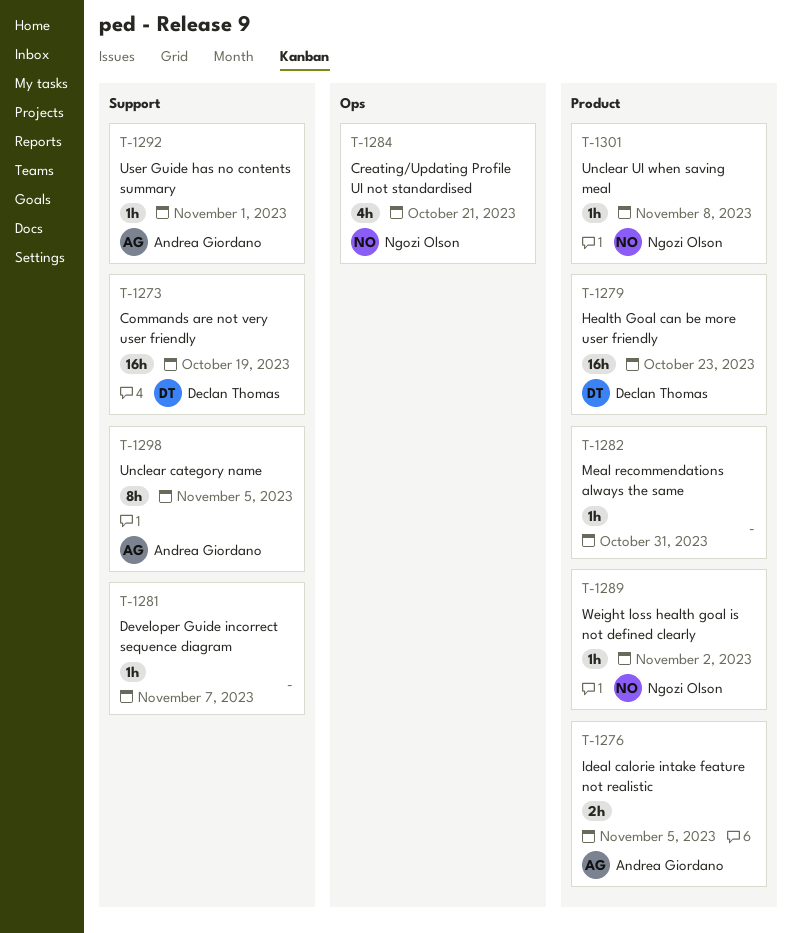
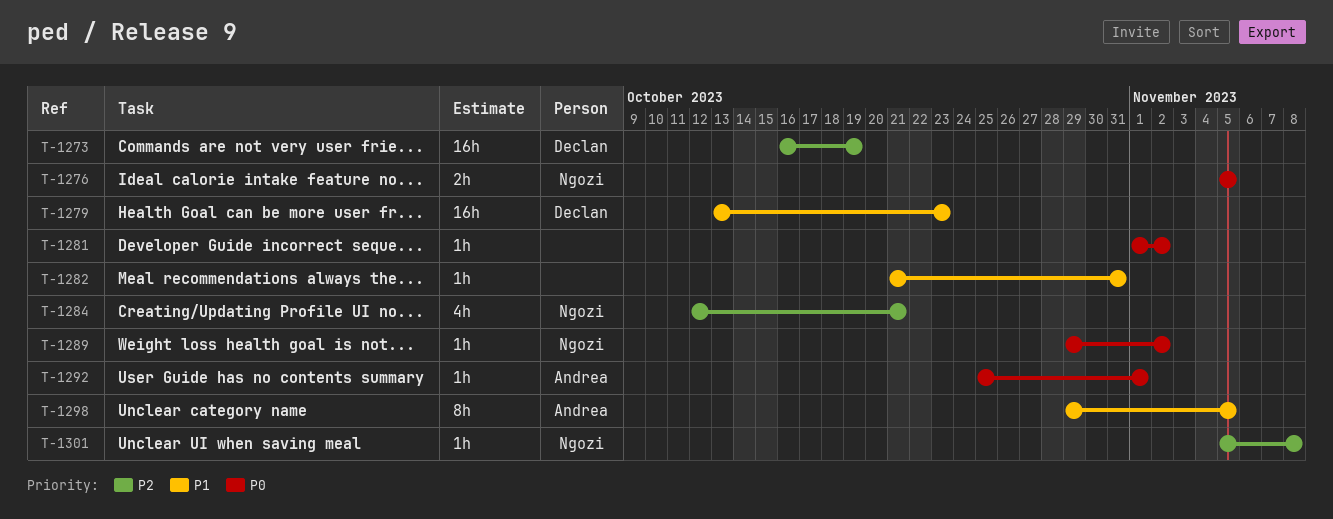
T-1276, owner: Andrea Giordano -> Ngozi Olson
T-1281, due: Nov 7 -> Nov 2

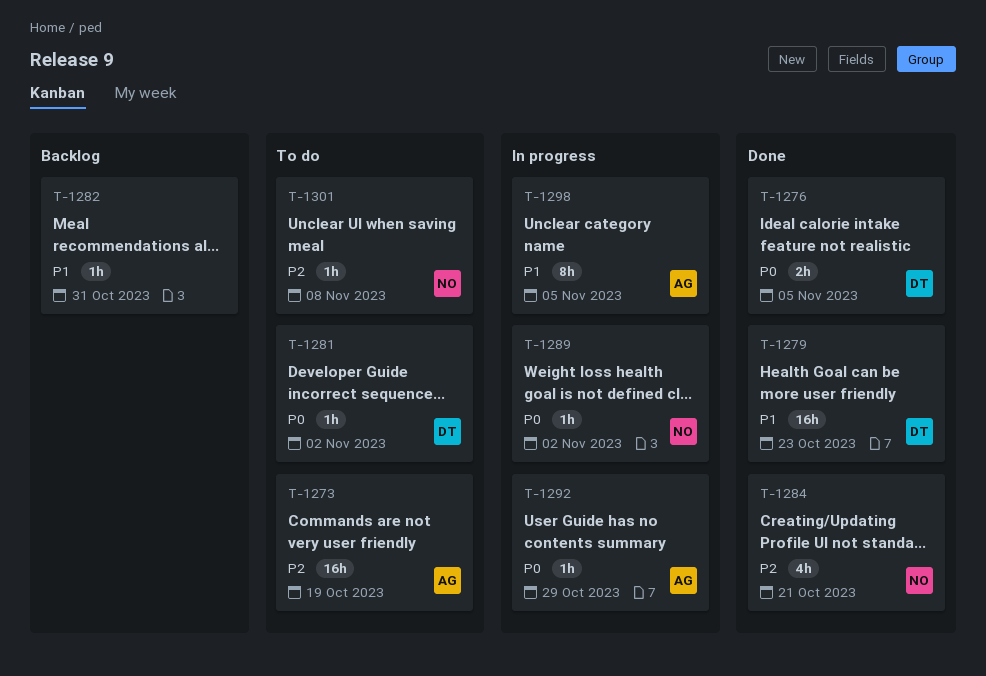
T-1273, owner: Declan -> Andrea
T-1276, owner: Ngozi -> Declan
T-1281, owner: none -> Declan
T-1292, due: Nov 1 -> Oct 29

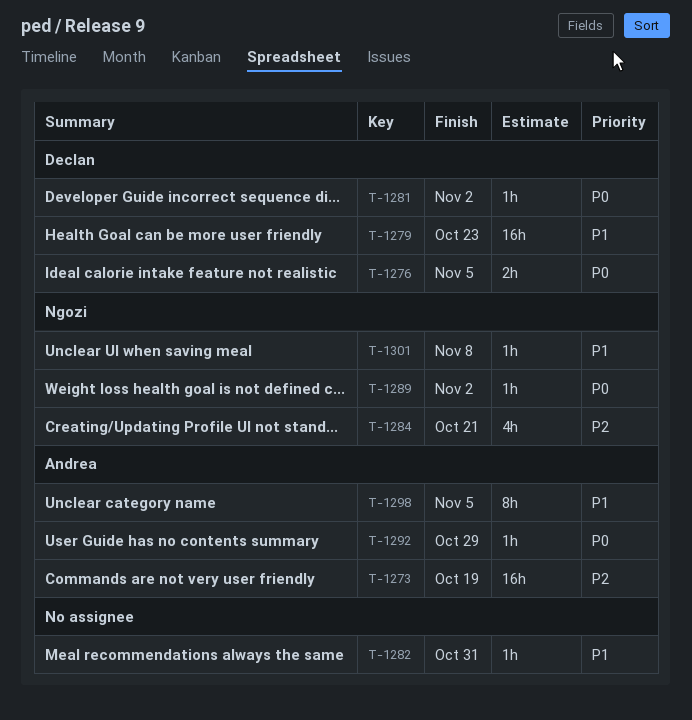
T-1301, priority: P2 -> P1

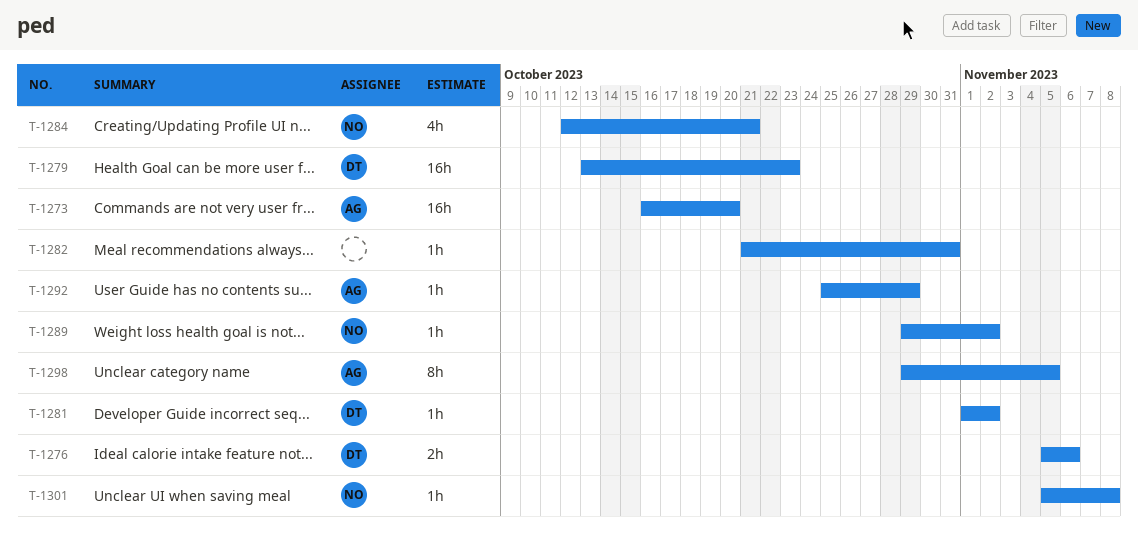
T-1273, due: Oct 19 -> Oct 20
T-1276, due: Nov 5 -> Nov 6

